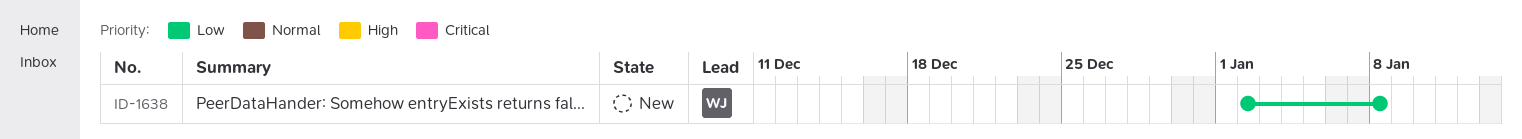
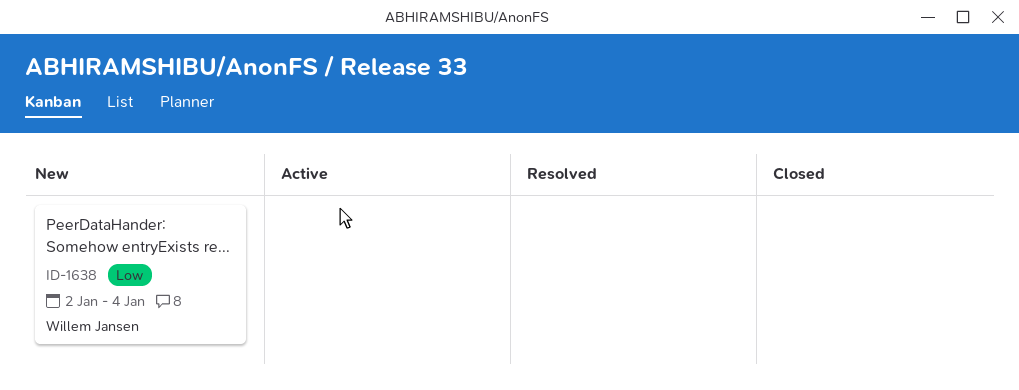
ID-1638, due: Jan 8 -> Jan 4

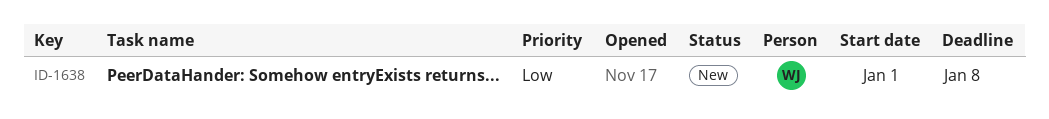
ID-1638, start: Jan 2 -> Jan 1
ID-1638, due: Jan 4 -> Jan 8

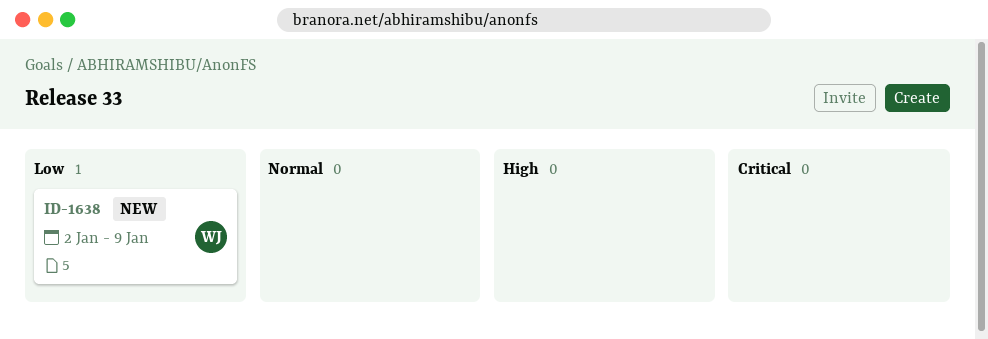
ID-1638, start: Jan 1 -> Jan 2
ID-1638, due: Jan 8 -> Jan 9

